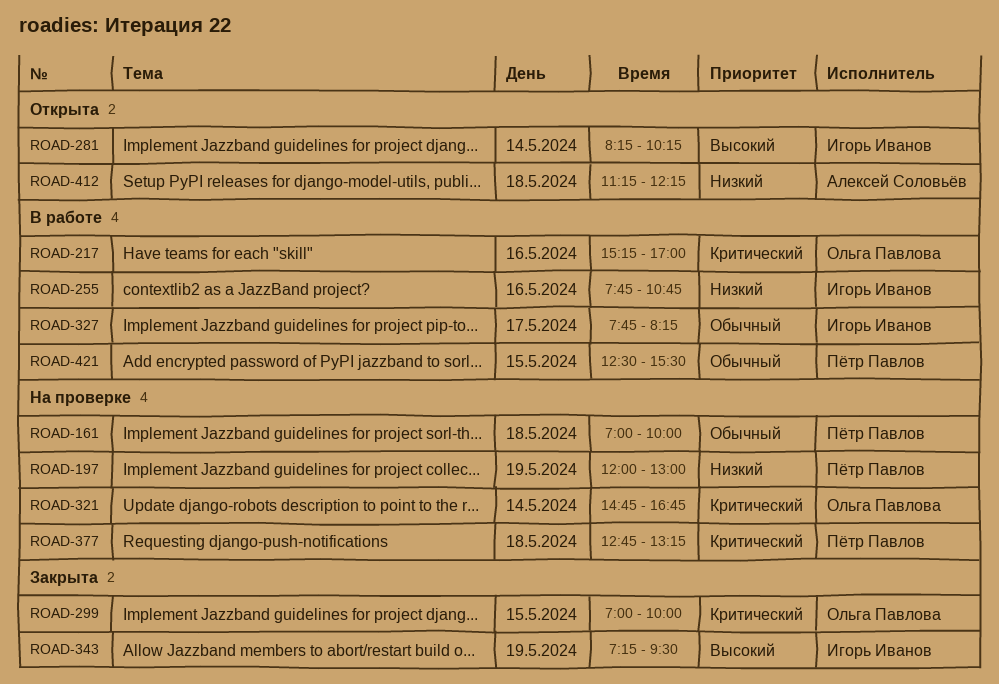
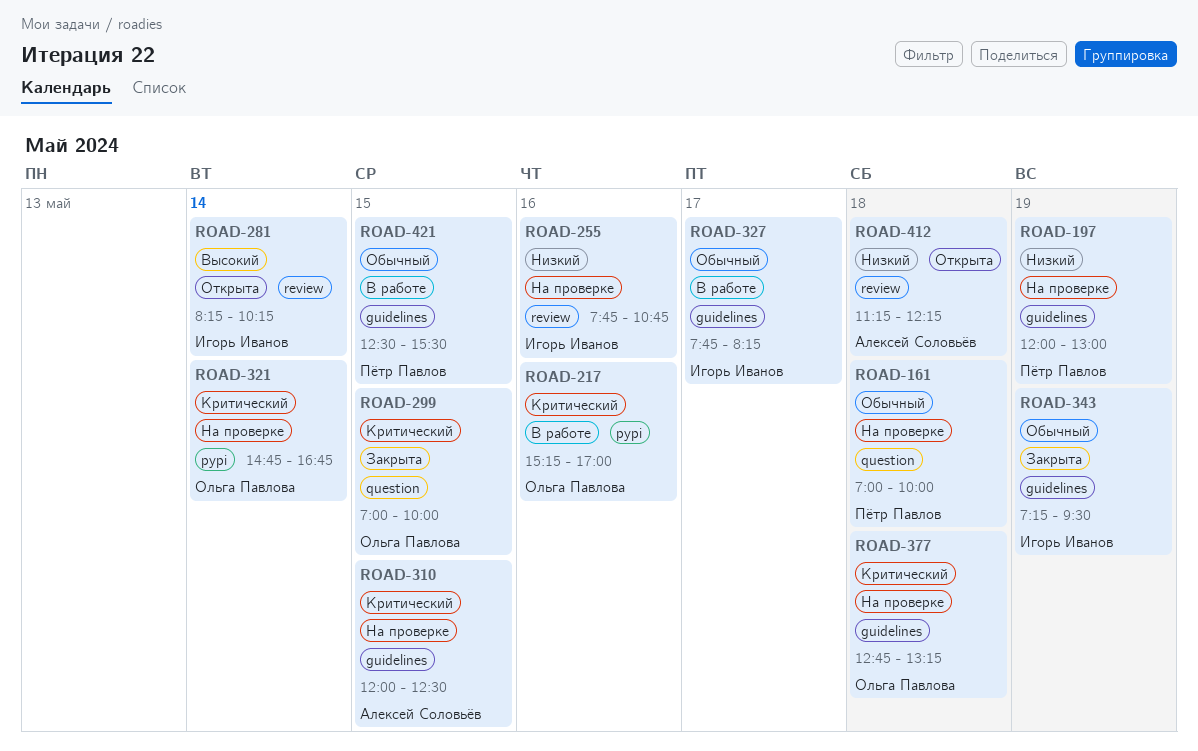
ROAD-255, status: В работе -> На проверке
ROAD-310: none -> present
ROAD-343, priority: Высокий -> Обычный
ROAD-377, owner: Пётр Павлов -> Ольга Павлова

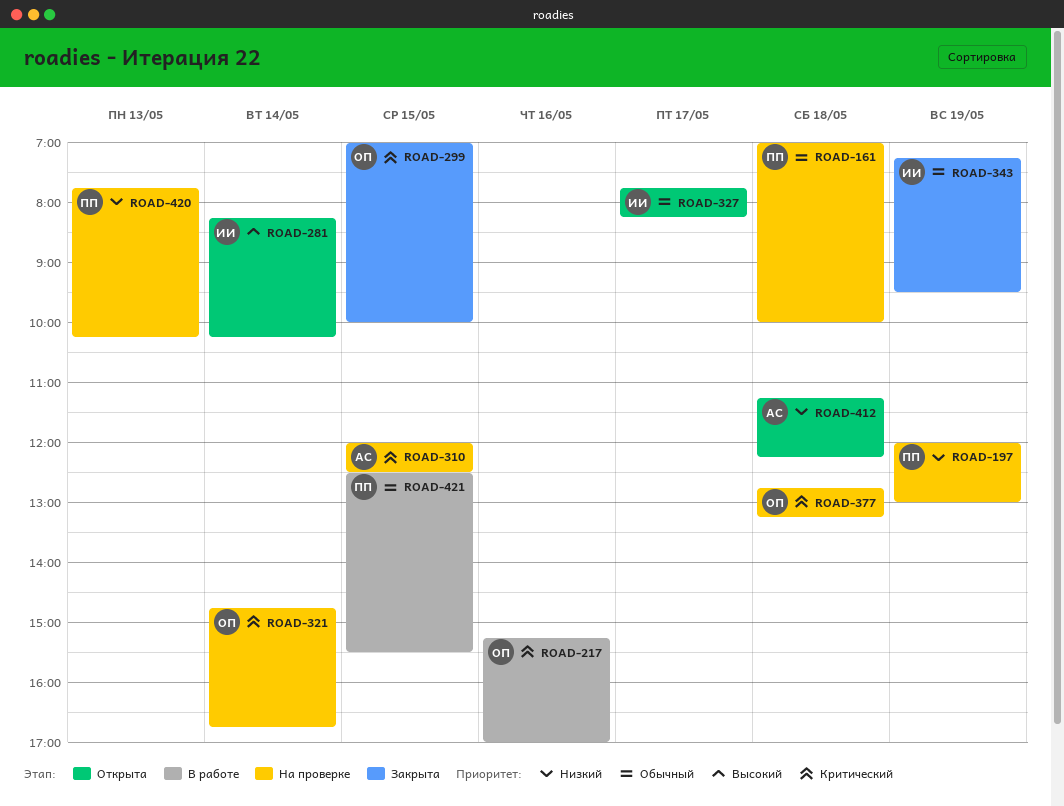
ROAD-255: present -> none
ROAD-327, status: В работе -> Открыта
ROAD-420: none -> present

